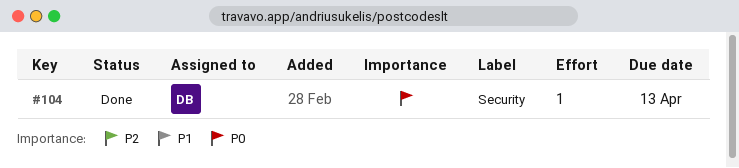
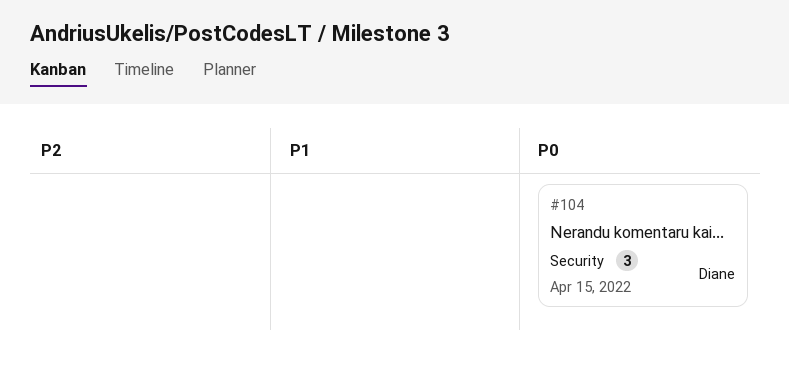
#104, estimate: 1 -> 3
#104, due: Apr 13 -> Apr 15

